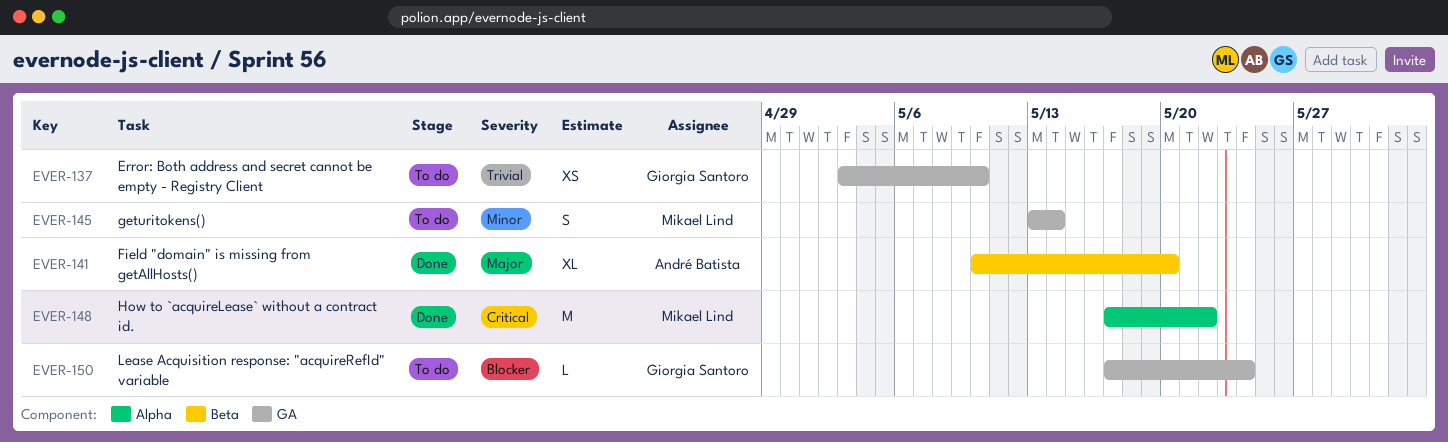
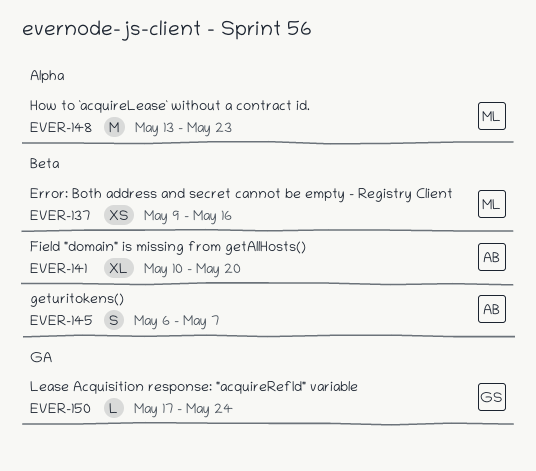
EVER-137, owner: Giorgia Santoro -> Mikael Lind
EVER-137, label: GA -> Beta
EVER-137, start: May 3 -> May 9
EVER-137, due: May 10 -> May 16
EVER-145, owner: Mikael Lind -> André Batista
EVER-145, label: GA -> Beta
EVER-145, start: May 13 -> May 6
EVER-145, due: May 14 -> May 7
EVER-148, start: May 17 -> May 13
EVER-148, due: May 22 -> May 23

